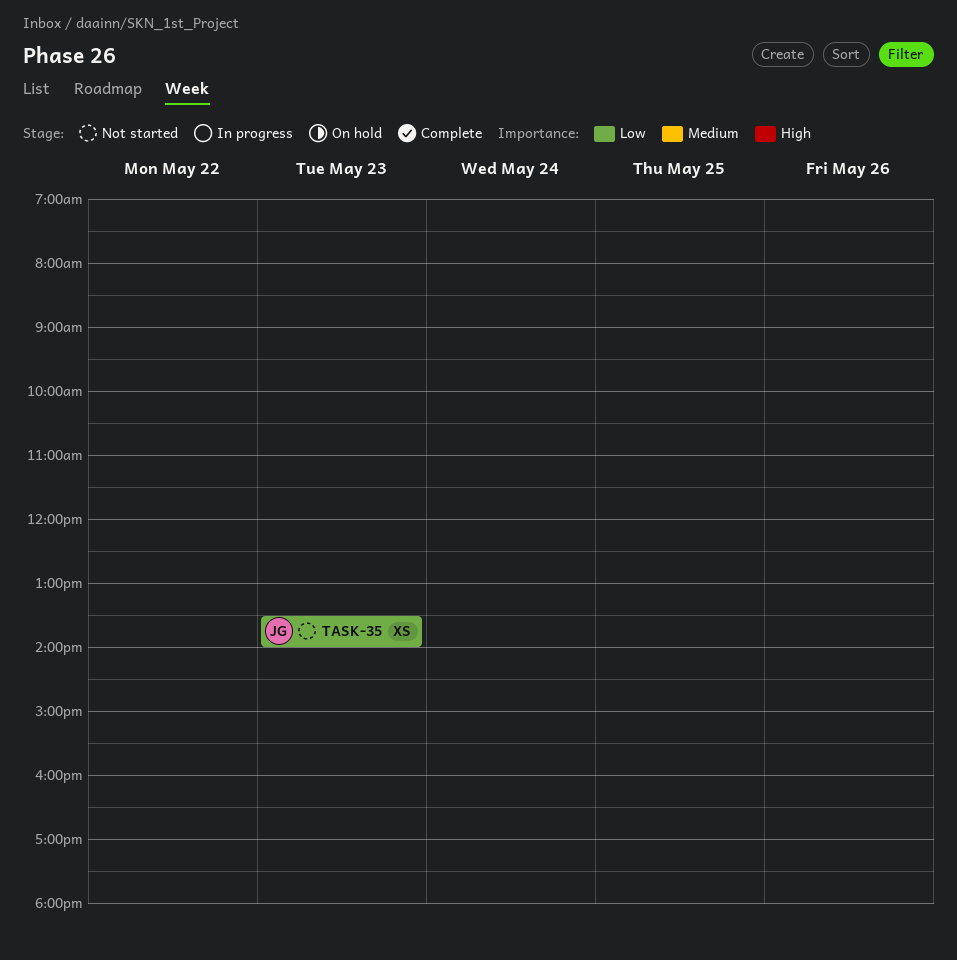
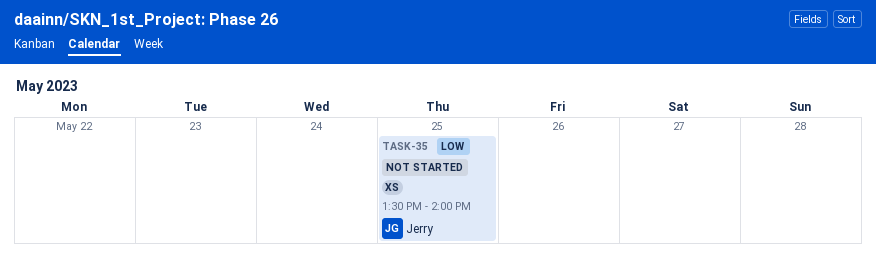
TASK-35, day: May 23 -> May 25

